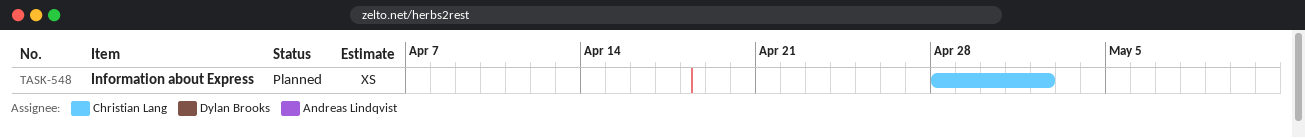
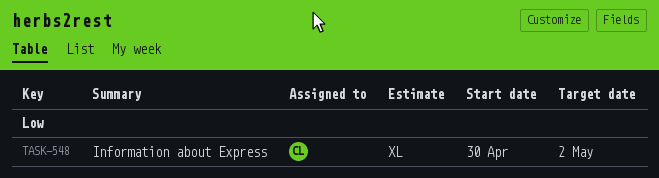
TASK-548, estimate: XS -> XL
TASK-548, start: Apr 28 -> Apr 30

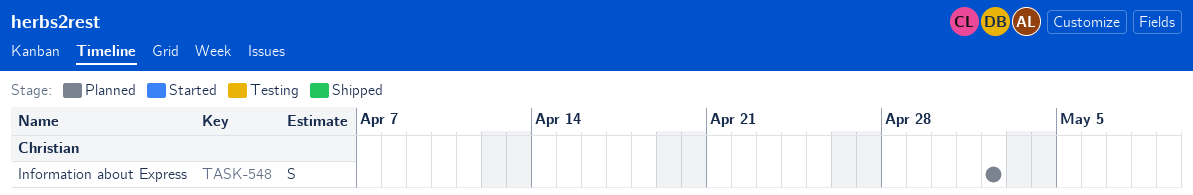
TASK-548, estimate: XL -> S
TASK-548, start: Apr 30 -> May 2

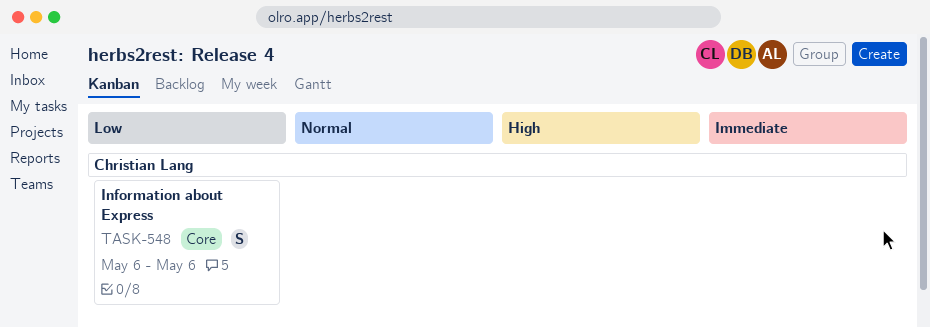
TASK-548, start: May 2 -> May 6
TASK-548, due: May 2 -> May 6

